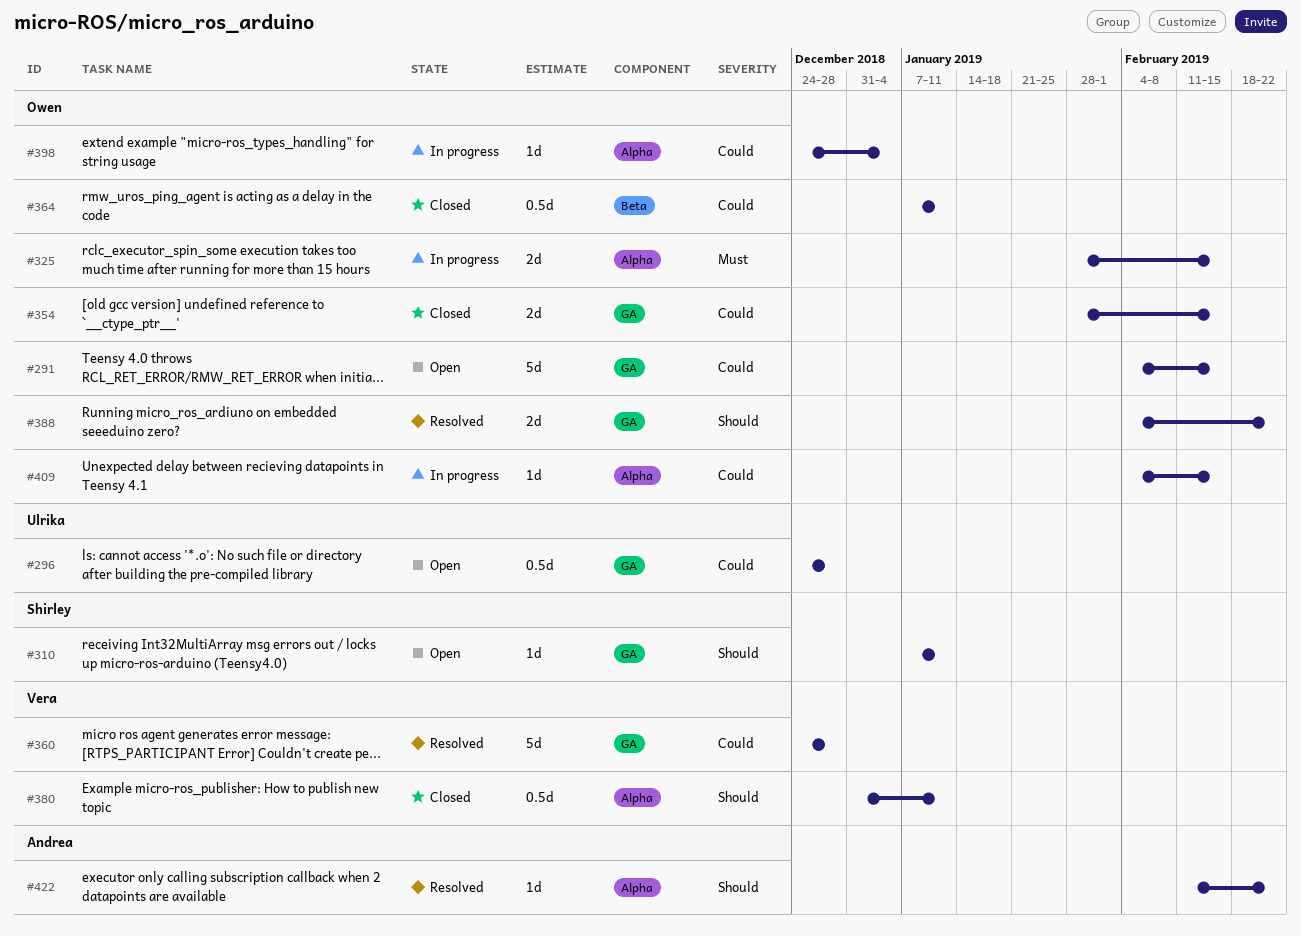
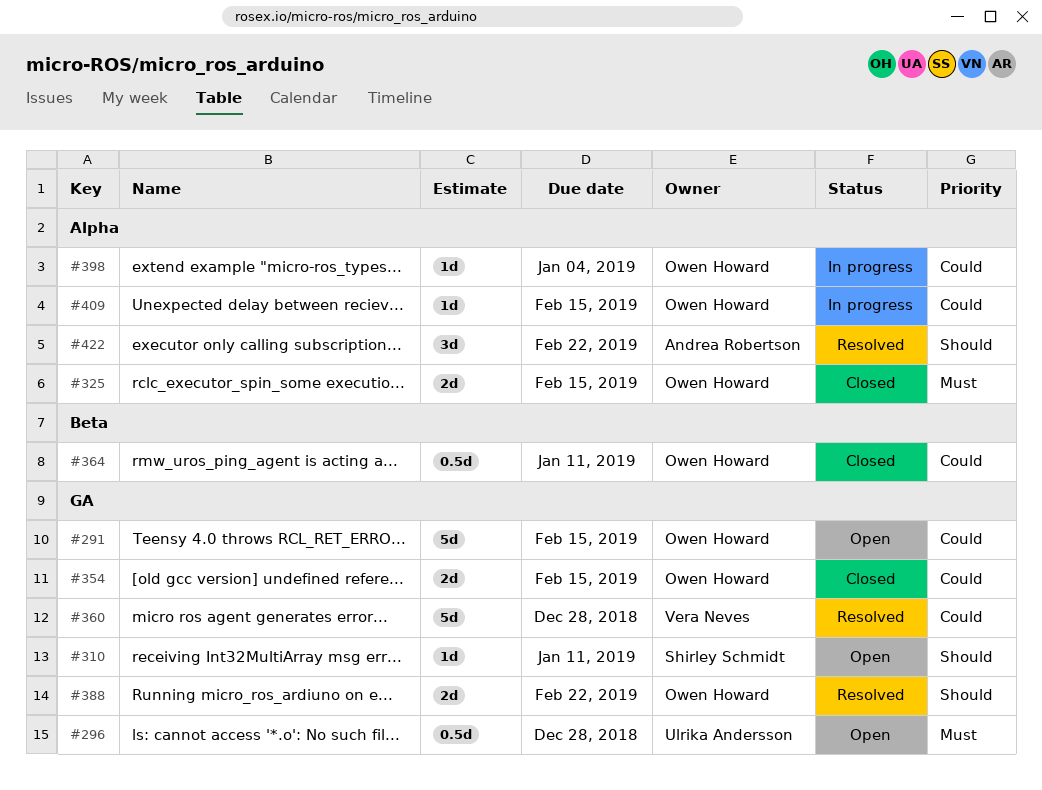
#296, priority: Could -> Must
#325, status: In progress -> Closed
#380: present -> none
#422, estimate: 1d -> 3d

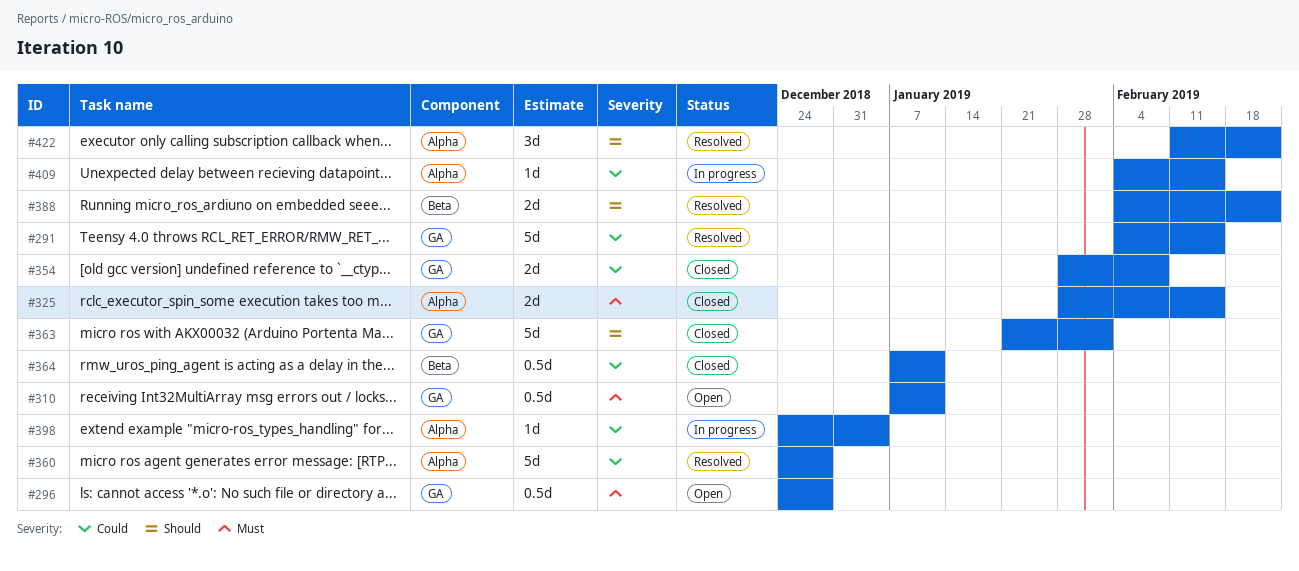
#291, status: Open -> Resolved
#310, priority: Should -> Must
#310, estimate: 1d -> 0.5d
#354, due: Feb 15 -> Feb 8
#360, label: GA -> Alpha
#363: none -> present
#388, label: GA -> Beta

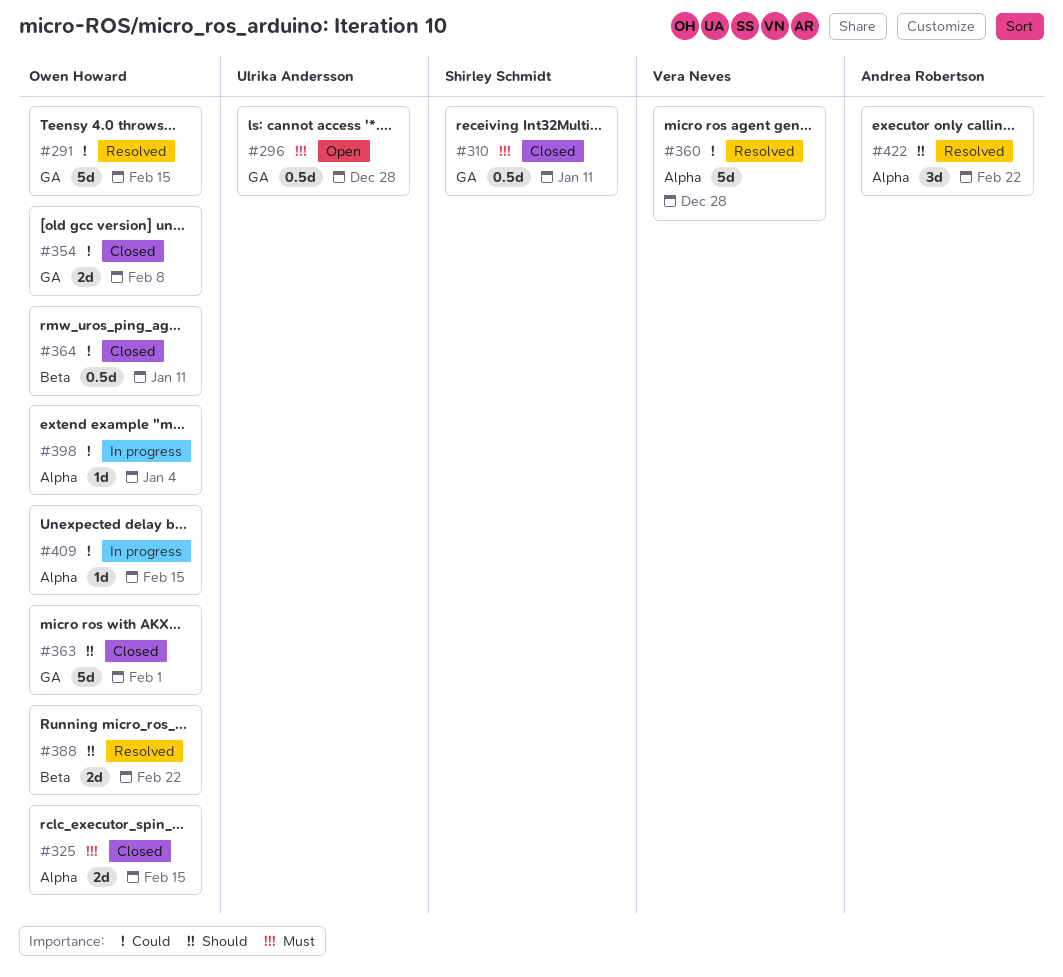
#310, status: Open -> Closed

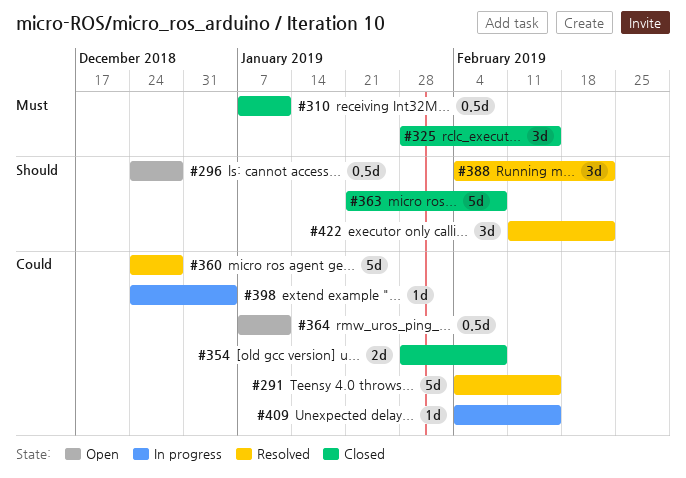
#296, priority: Must -> Should
#325, estimate: 2d -> 3d
#363, due: Feb 1 -> Feb 8
#364, status: Closed -> Open
#388, estimate: 2d -> 3d

